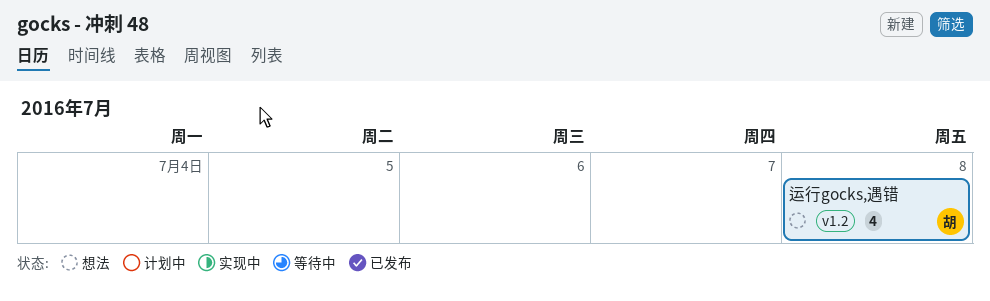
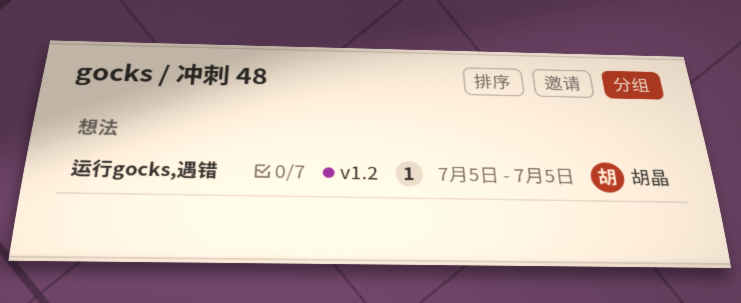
运行gocks,遇错, estimate: 4 -> 1
运行gocks,遇错, due: Jul 8 -> Jul 5

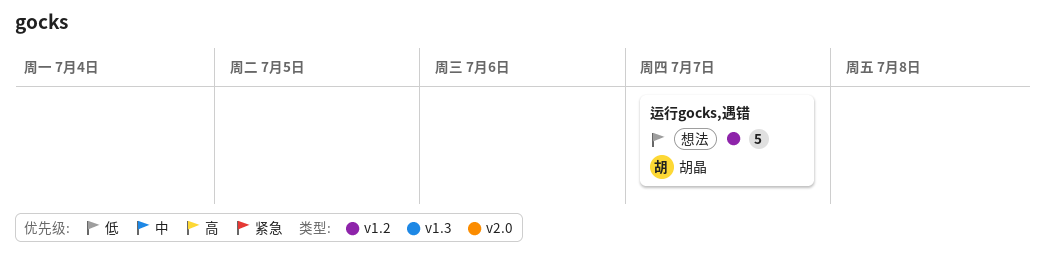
运行gocks,遇错, estimate: 1 -> 5
运行gocks,遇错, due: Jul 5 -> Jul 7

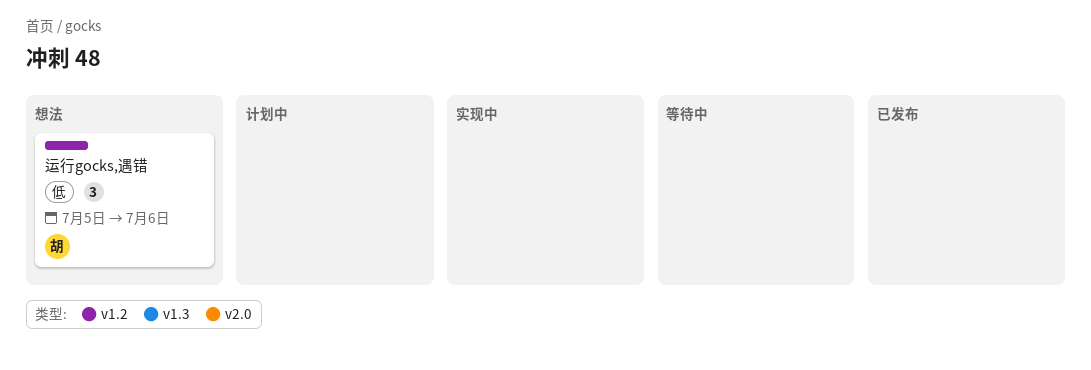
运行gocks,遇错, estimate: 5 -> 3
运行gocks,遇错, due: Jul 7 -> Jul 6

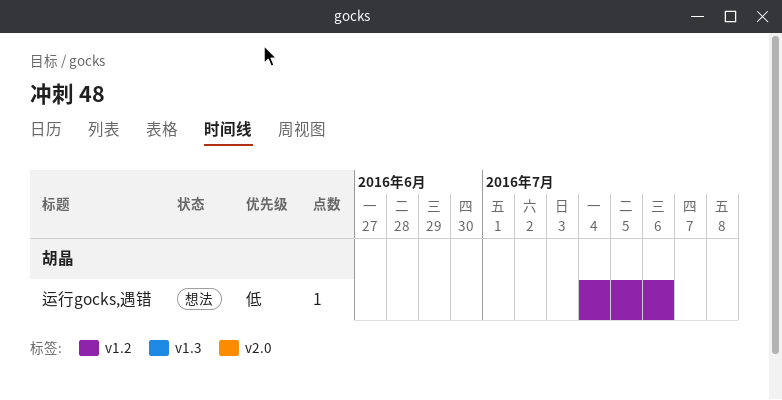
运行gocks,遇错, estimate: 3 -> 1
运行gocks,遇错, start: Jul 5 -> Jul 4

